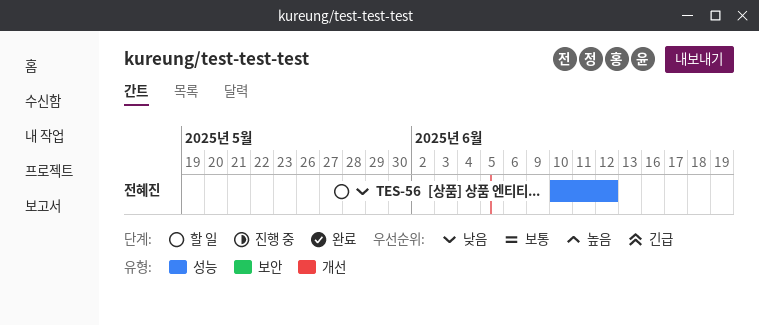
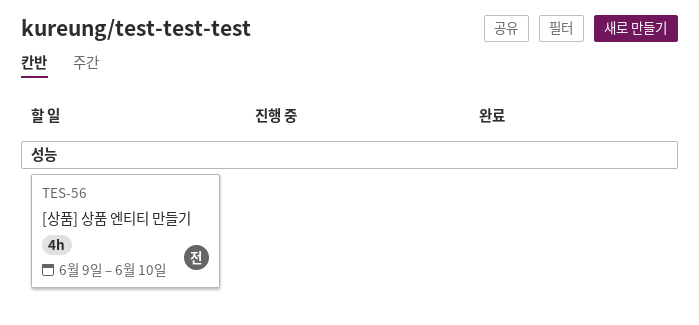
TES-56, start: Jun 10 -> Jun 9
TES-56, due: Jun 12 -> Jun 10

